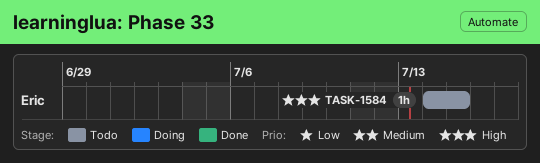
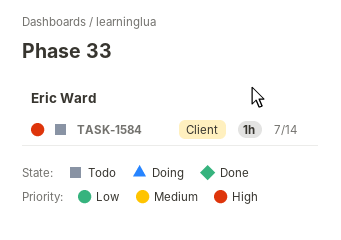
TASK-1584, due: Jul 15 -> Jul 14

